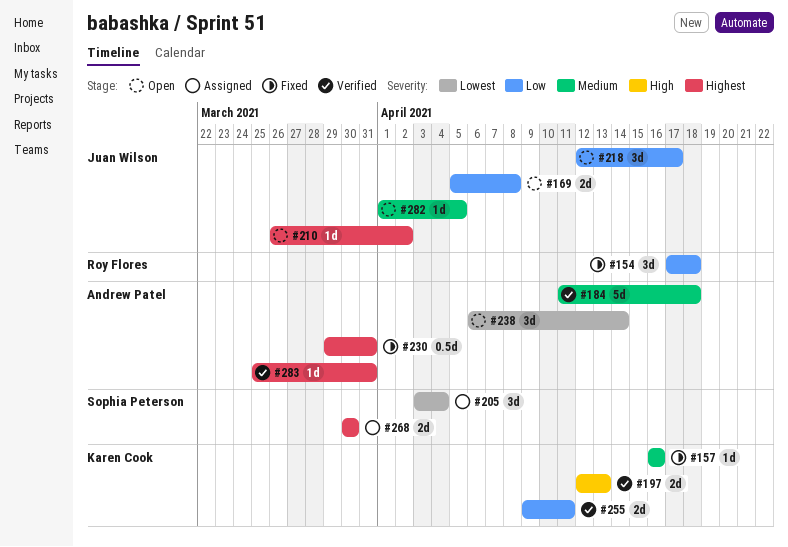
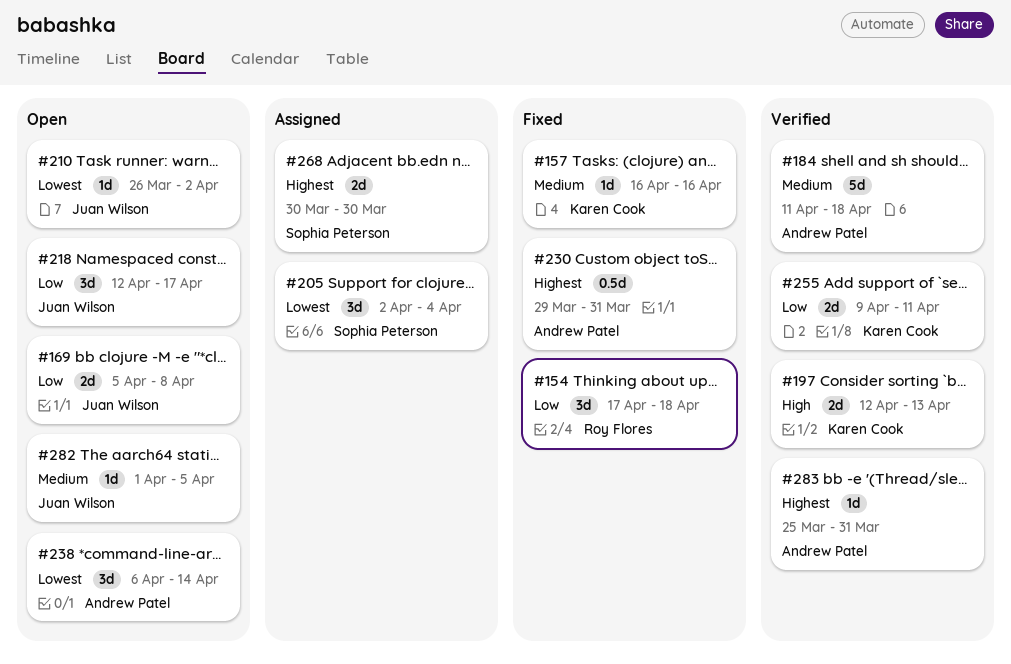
#205, start: Apr 3 -> Apr 2
#210, priority: Highest -> Lowest

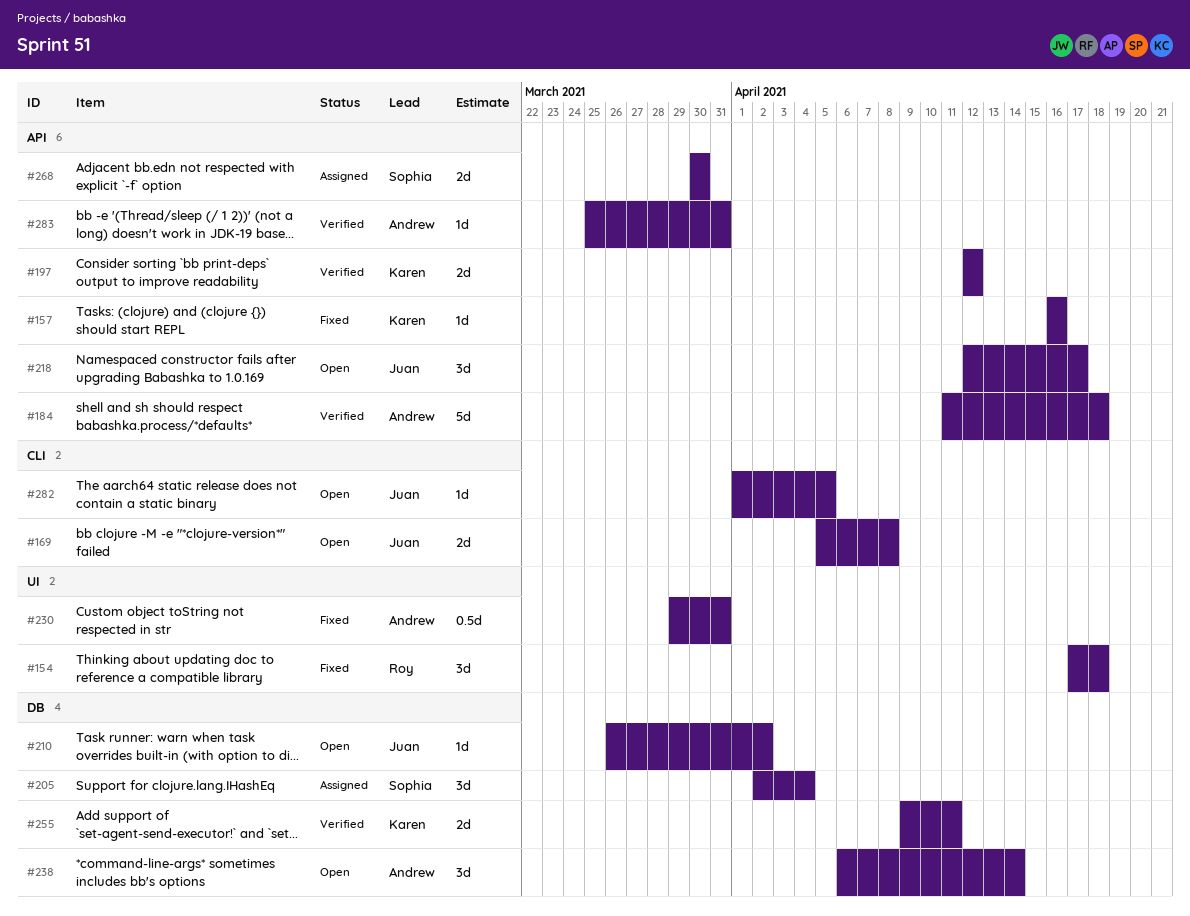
#197, due: Apr 13 -> Apr 12

